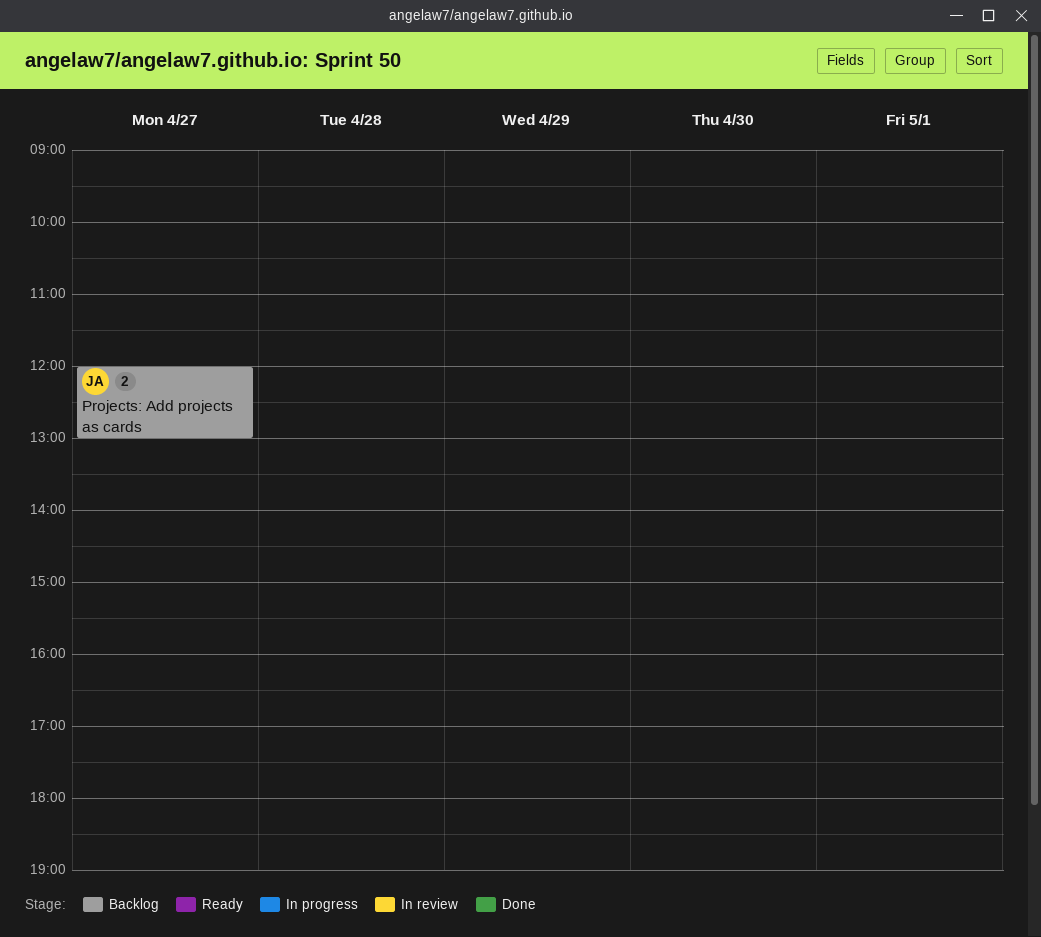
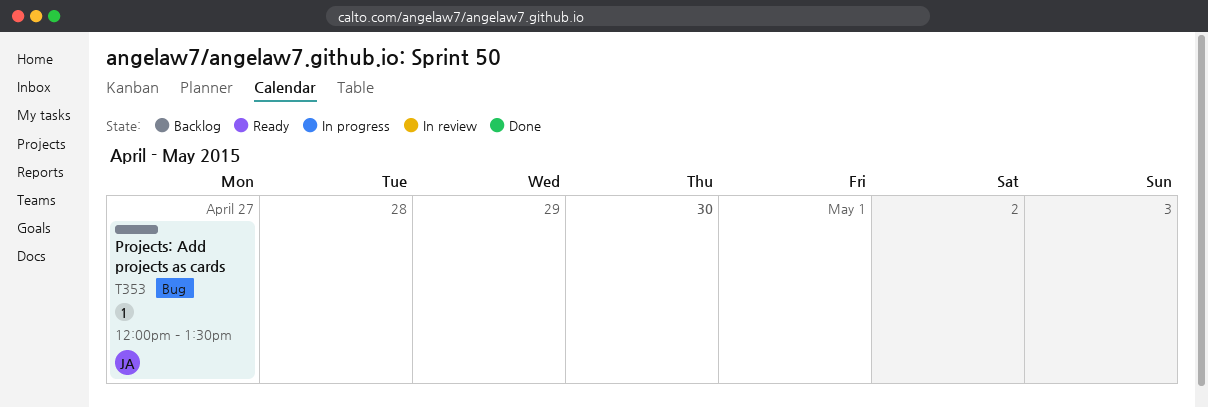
Projects: Add projects as cards, estimate: 2 -> 1
Projects: Add projects as cards, ends: 13:00 -> 13:30

